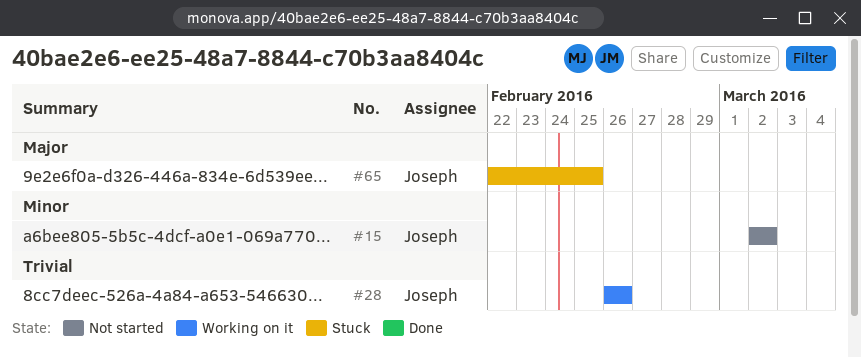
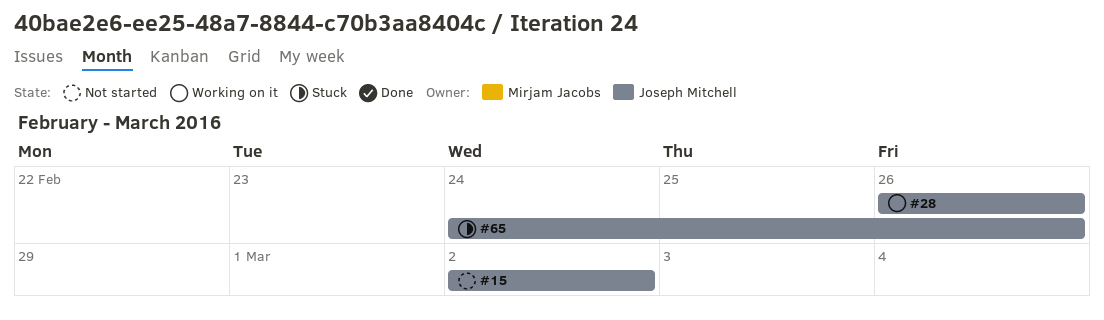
#65, start: Feb 22 -> Feb 24
#65, due: Feb 25 -> Feb 26

